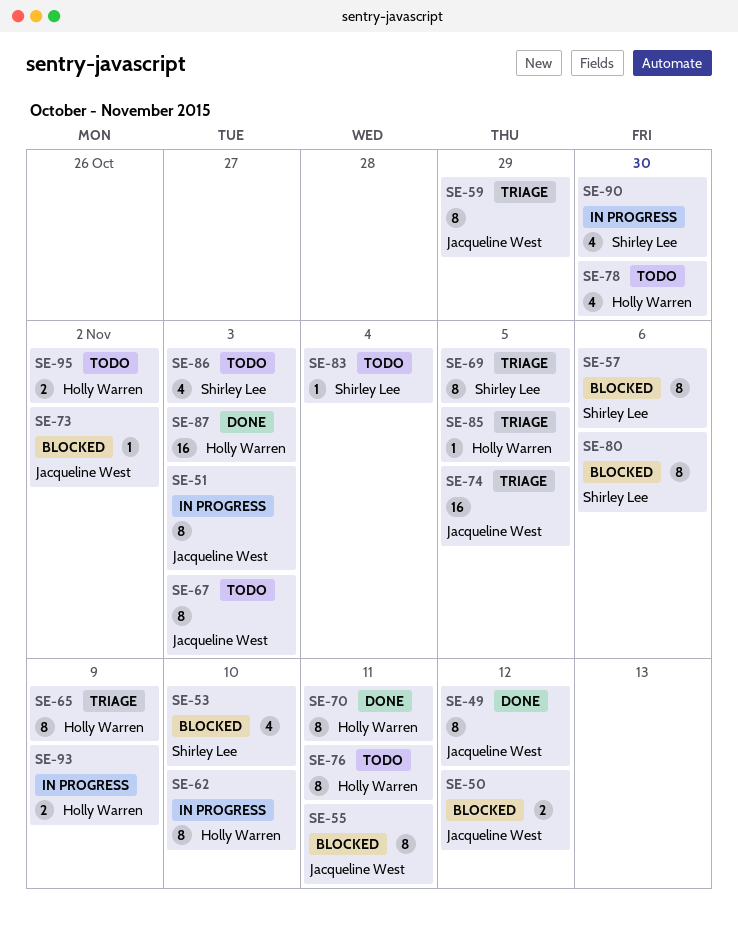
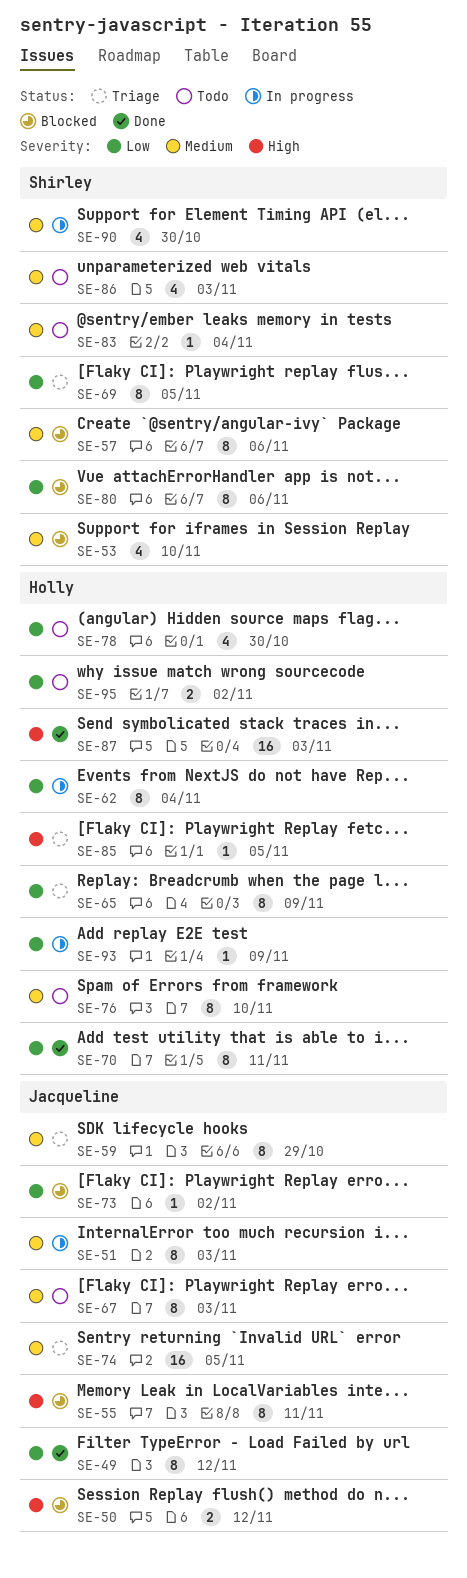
SE-62, due: Nov 10 -> Nov 4
SE-76, due: Nov 11 -> Nov 10
SE-93, estimate: 2 -> 1

